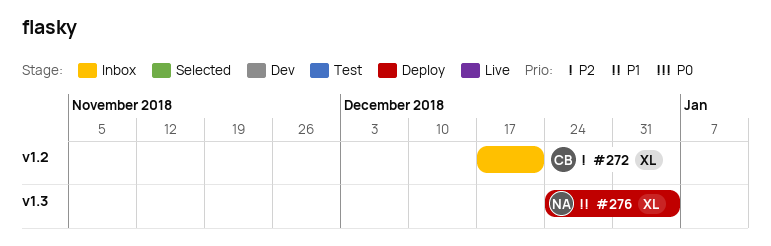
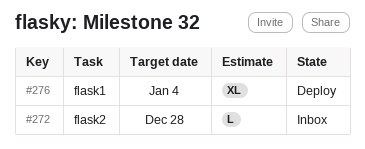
#272, estimate: XL -> L
#272, due: Dec 21 -> Dec 28

